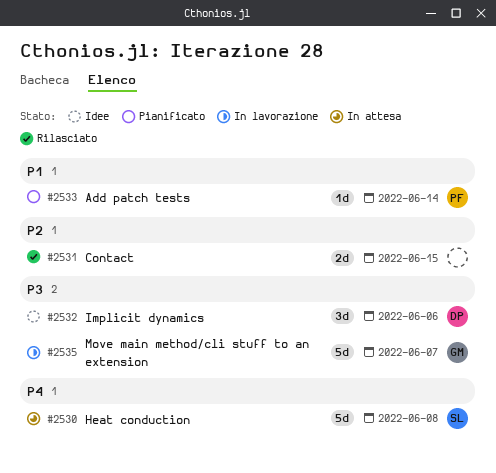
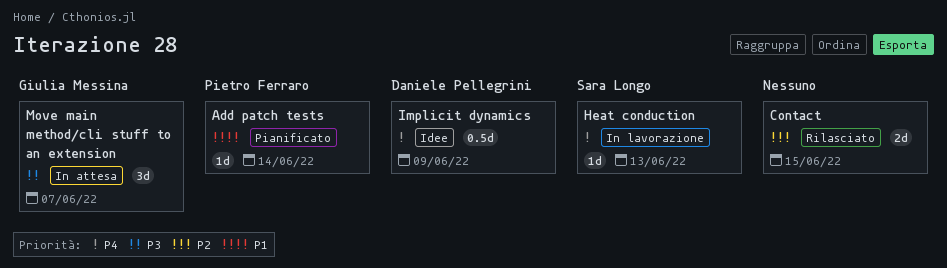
Heat conduction, status: In attesa -> In lavorazione
Heat conduction, estimate: 5d -> 1d
Heat conduction, due: Jun 8 -> Jun 13
Implicit dynamics, priority: P3 -> P4
Implicit dynamics, estimate: 3d -> 0.5d
Implicit dynamics, due: Jun 6 -> Jun 9
Move main method/cli stuff to an extension, status: In lavorazione -> In attesa
Move main method/cli stuff to an extension, estimate: 5d -> 3d

